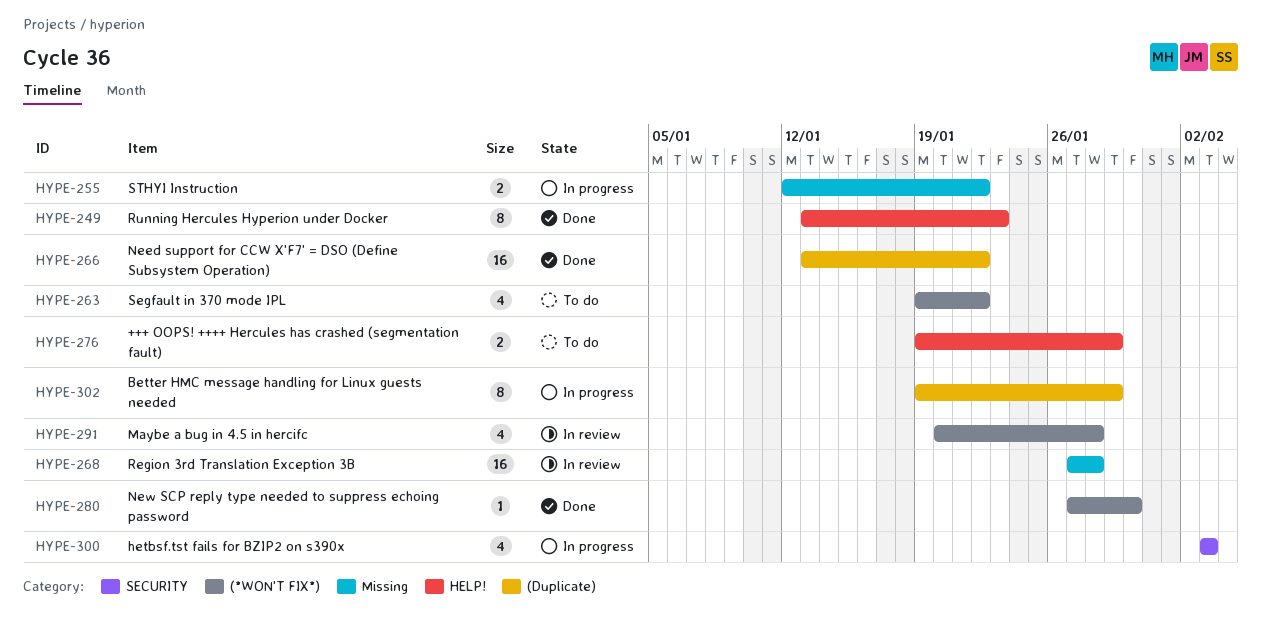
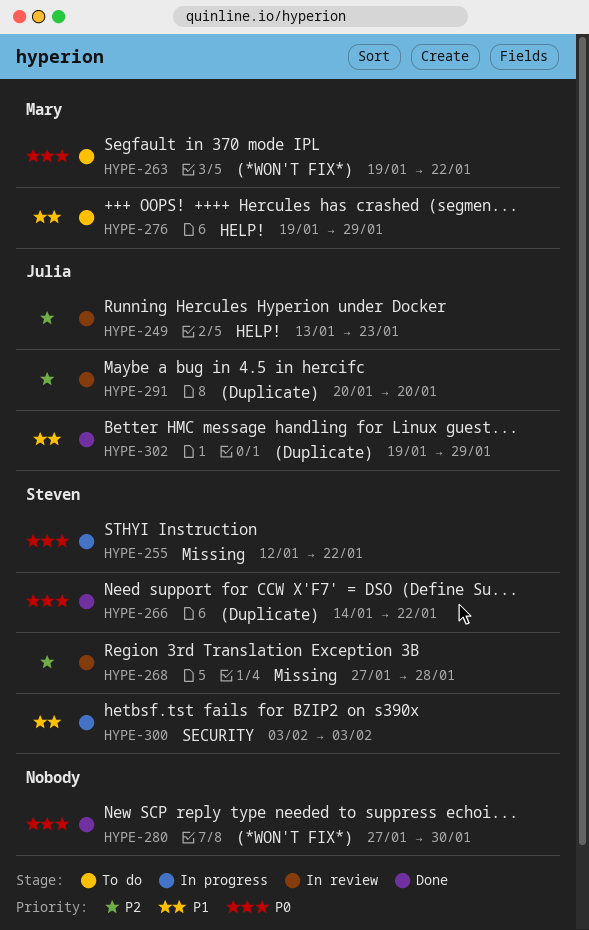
HYPE-249, status: Done -> In review
HYPE-266, start: Jan 13 -> Jan 14
HYPE-291, label: (*WON'T FIX*) -> (Duplicate)
HYPE-291, due: Jan 28 -> Jan 20
HYPE-302, status: In progress -> Done

